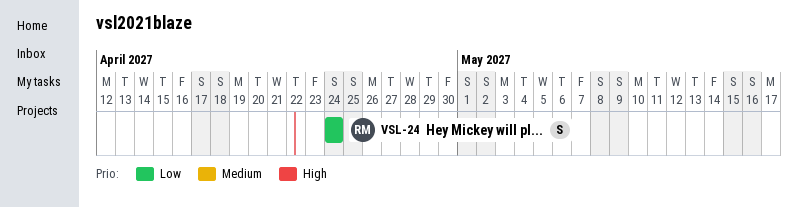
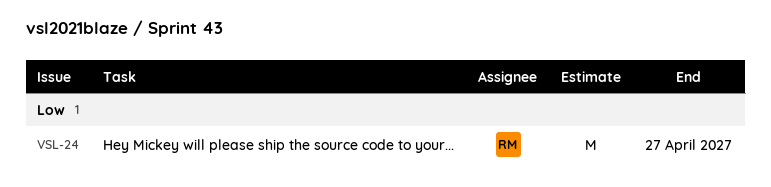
VSL-24, estimate: S -> M
VSL-24, due: Apr 24 -> Apr 27

